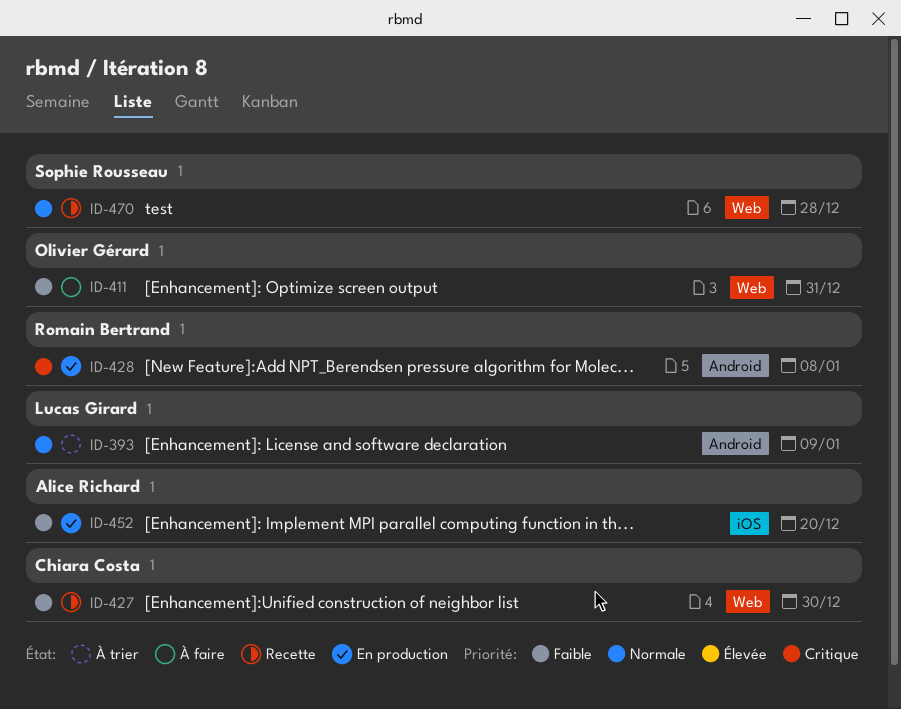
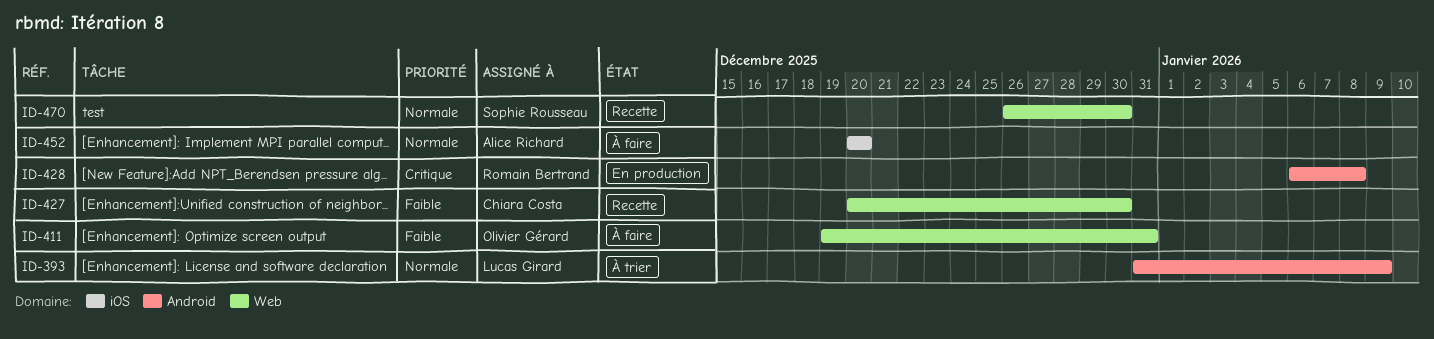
ID-452, status: En production -> À faire
ID-452, priority: Faible -> Normale
ID-470, due: Dec 28 -> Dec 30

